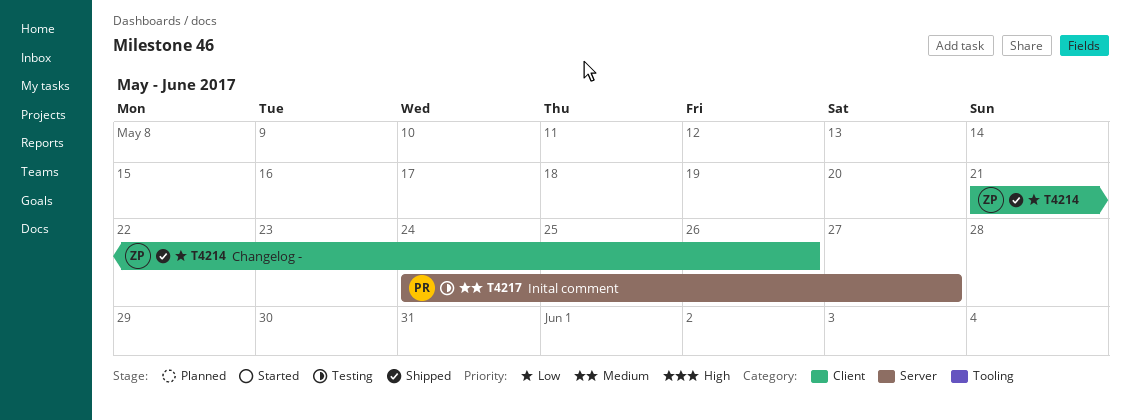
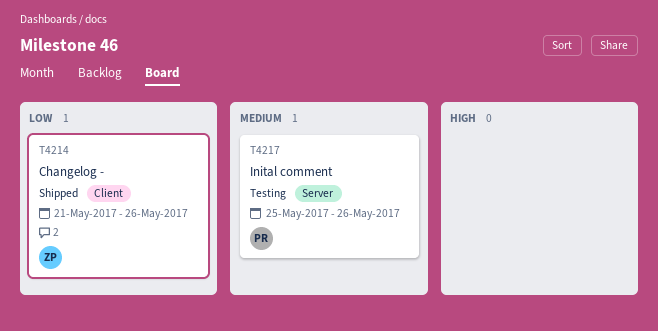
T4217, start: May 24 -> May 25
T4217, due: May 27 -> May 26

